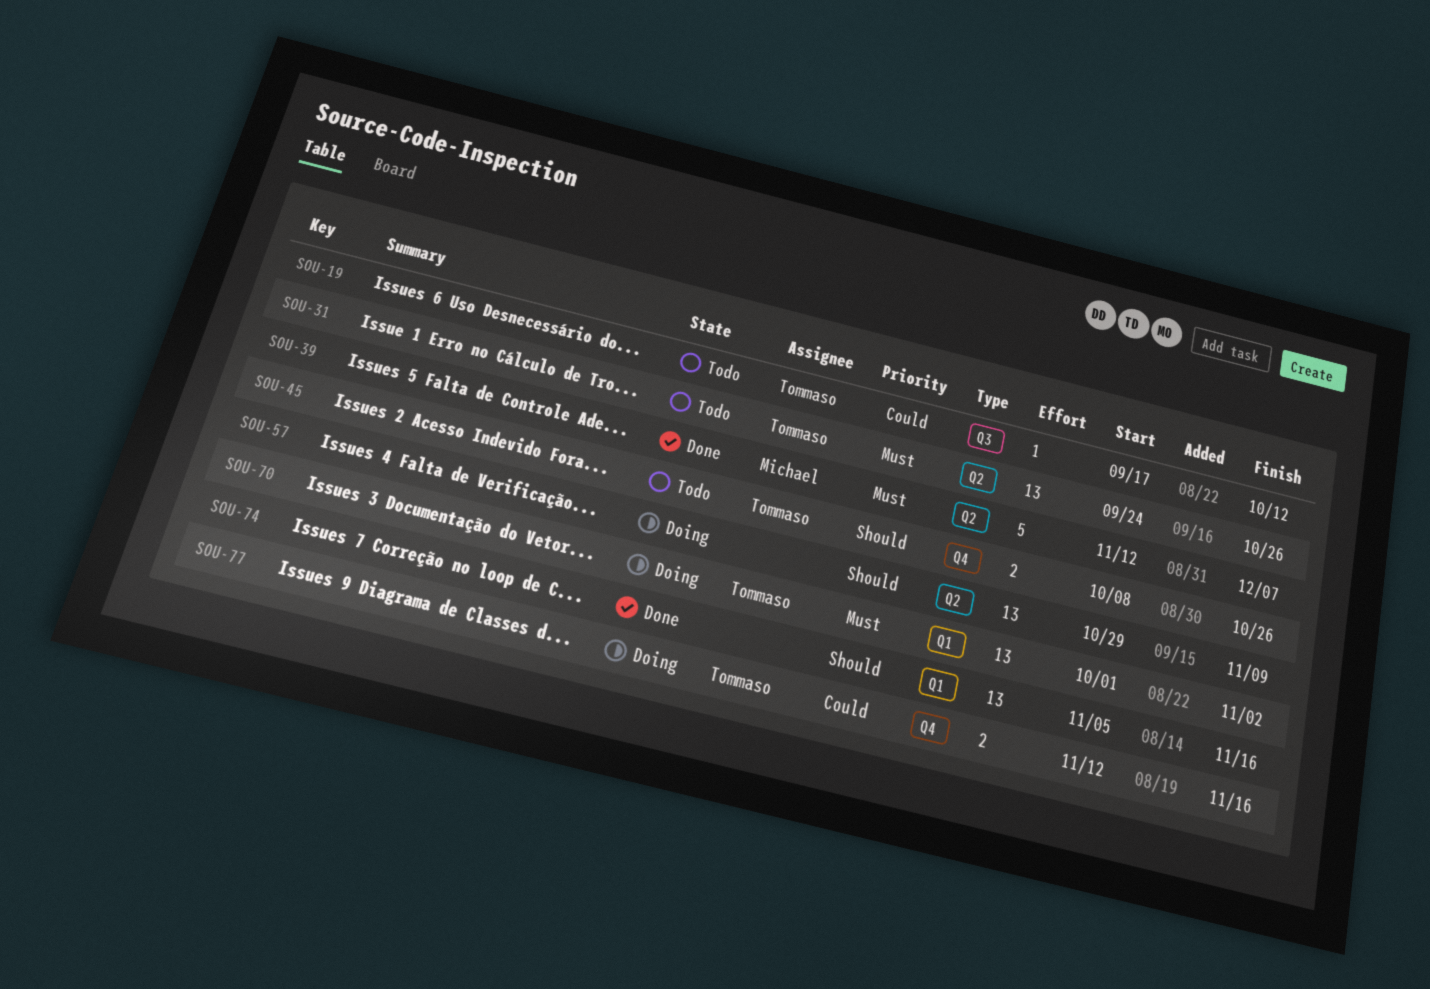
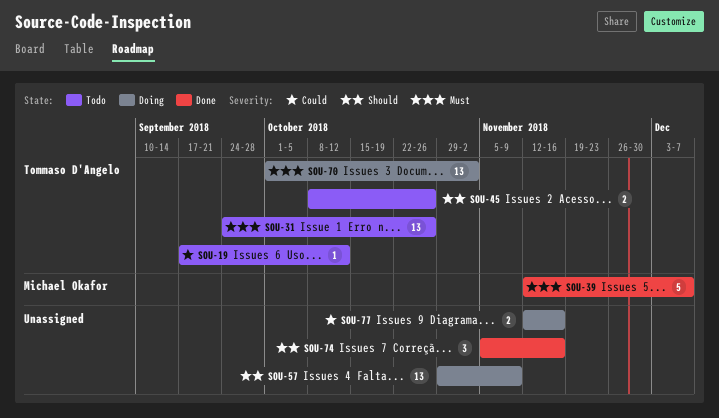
SOU-74, estimate: 13 -> 3
SOU-77, owner: Tommaso D'Angelo -> none

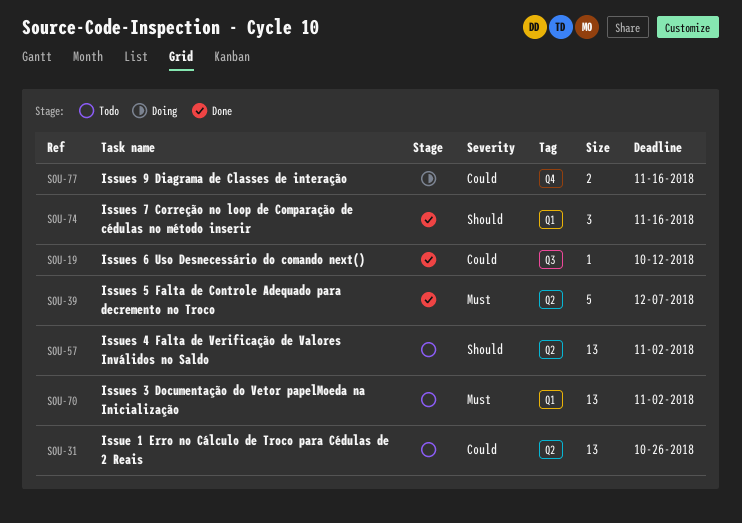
SOU-19, status: Todo -> Done
SOU-31, priority: Must -> Could
SOU-45: present -> none
SOU-57, status: Doing -> Todo
SOU-57, due: Nov 9 -> Nov 2
SOU-70, status: Doing -> Todo

